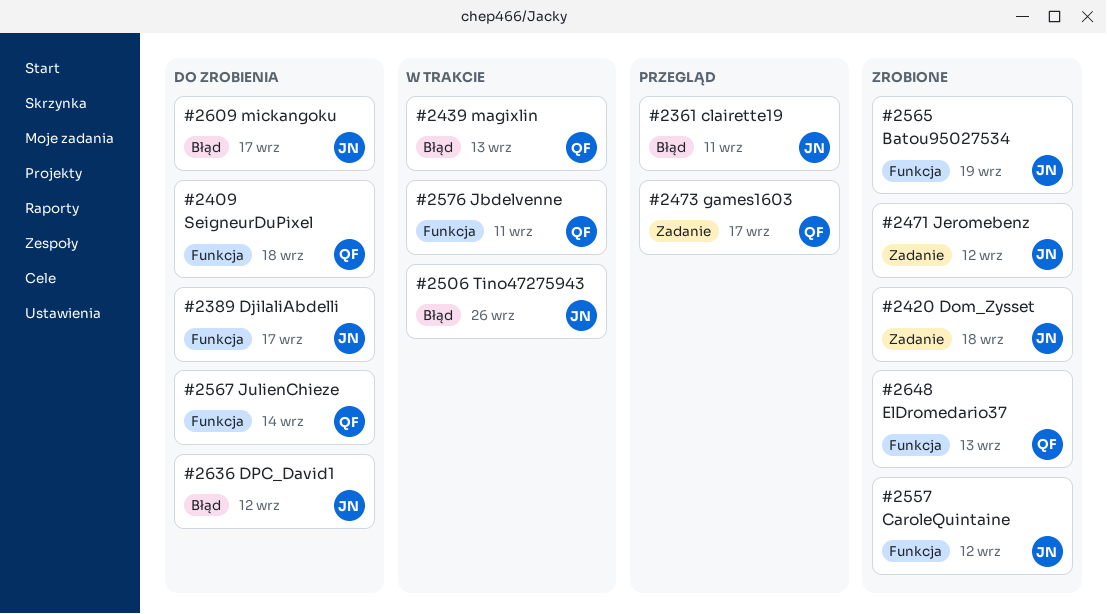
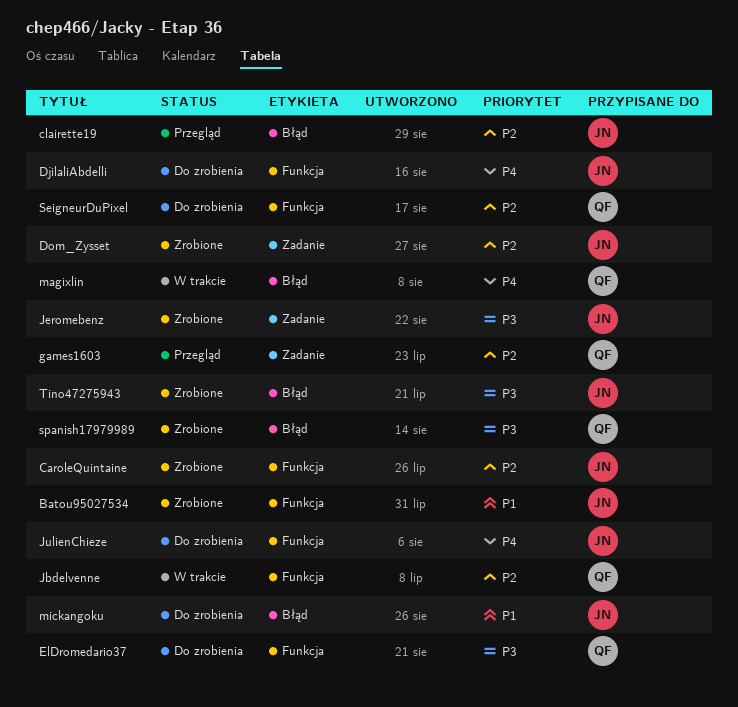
DPC_David1: present -> none
ElDromedario37, status: Zrobione -> Do zrobienia
JulienChieze, owner: QF -> JN
spanish17979989: none -> present
Tino47275943, status: W trakcie -> Zrobione

